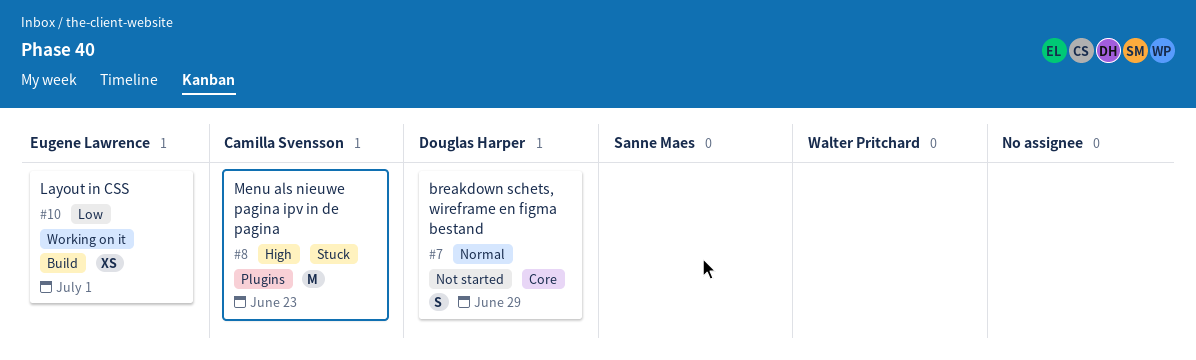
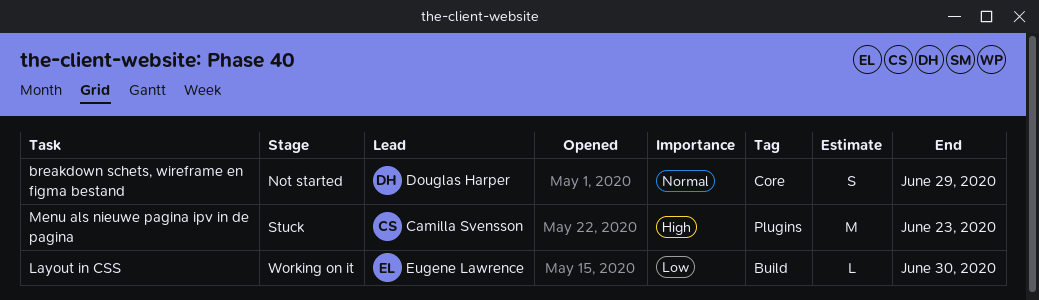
Layout in CSS, estimate: XS -> L
Layout in CSS, due: Jul 1 -> Jun 30

